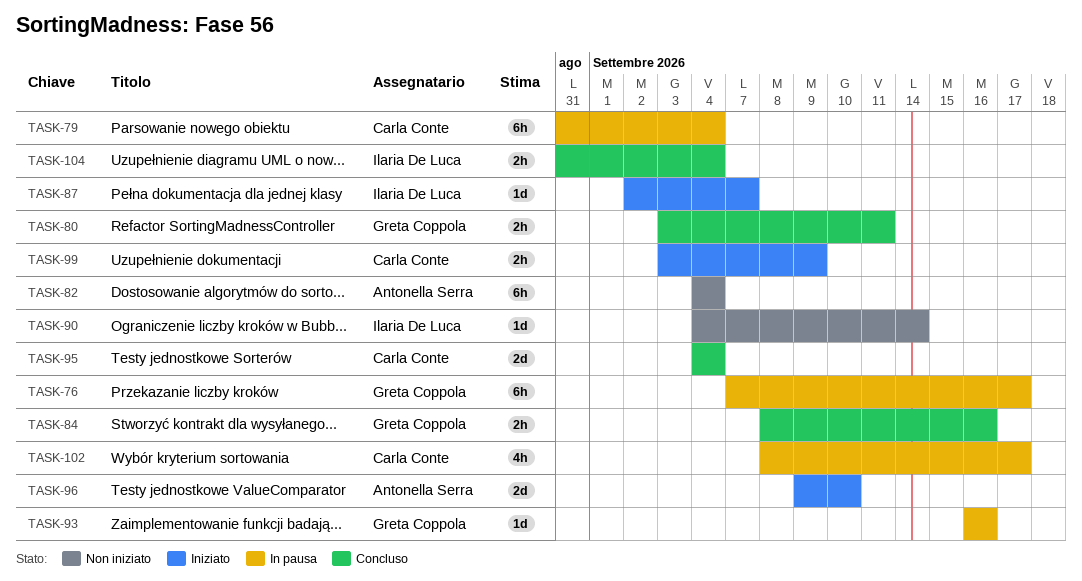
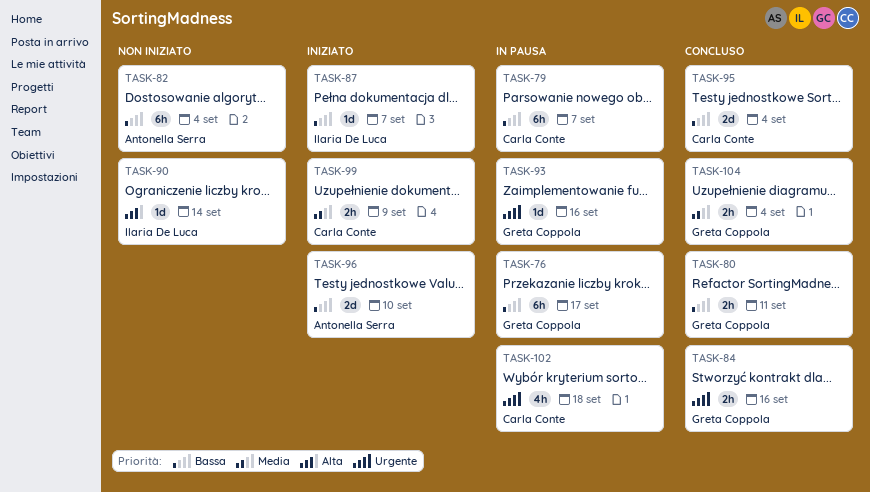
TASK-79, due: Sep 4 -> Sep 7
TASK-102, due: Sep 17 -> Sep 18
TASK-104, owner: Ilaria De Luca -> Greta Coppola

